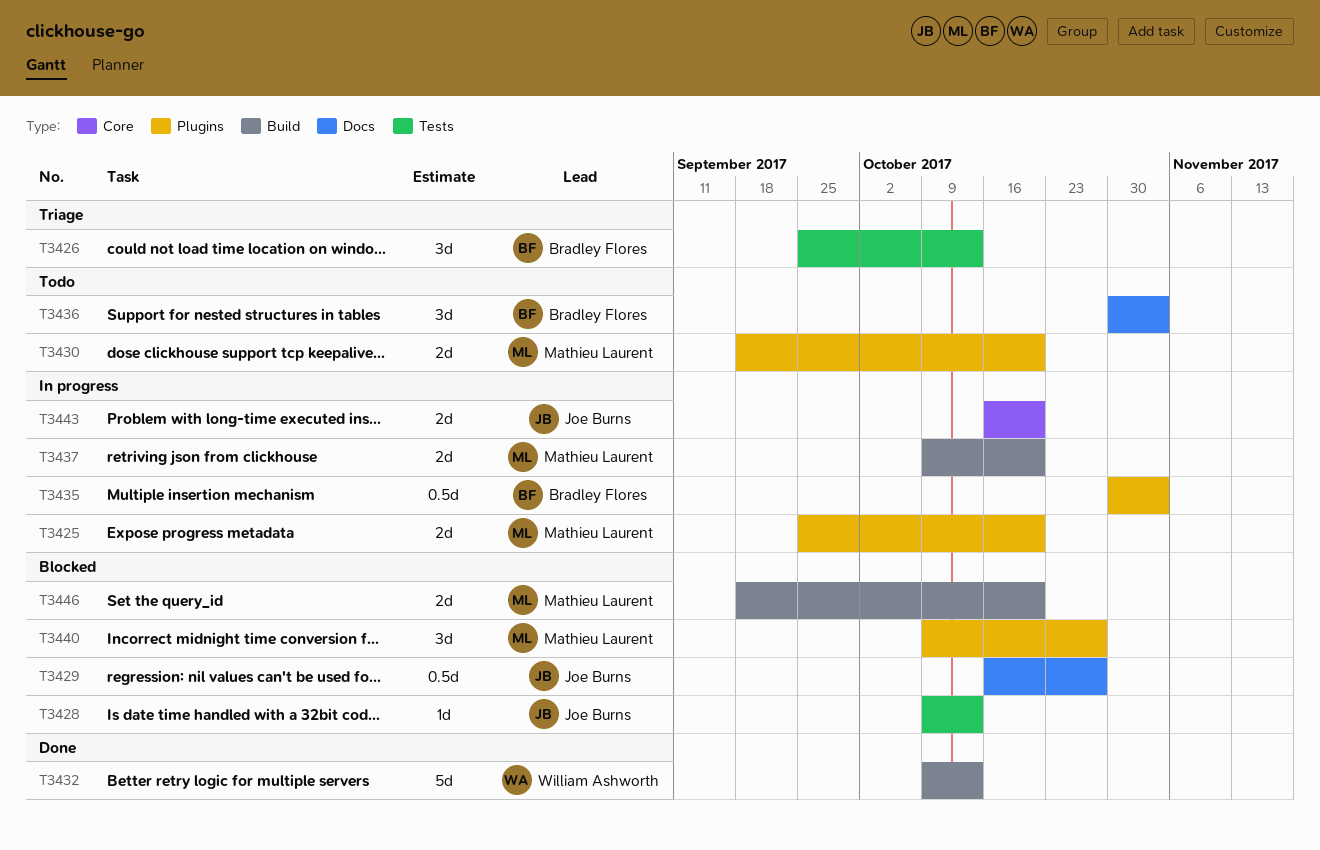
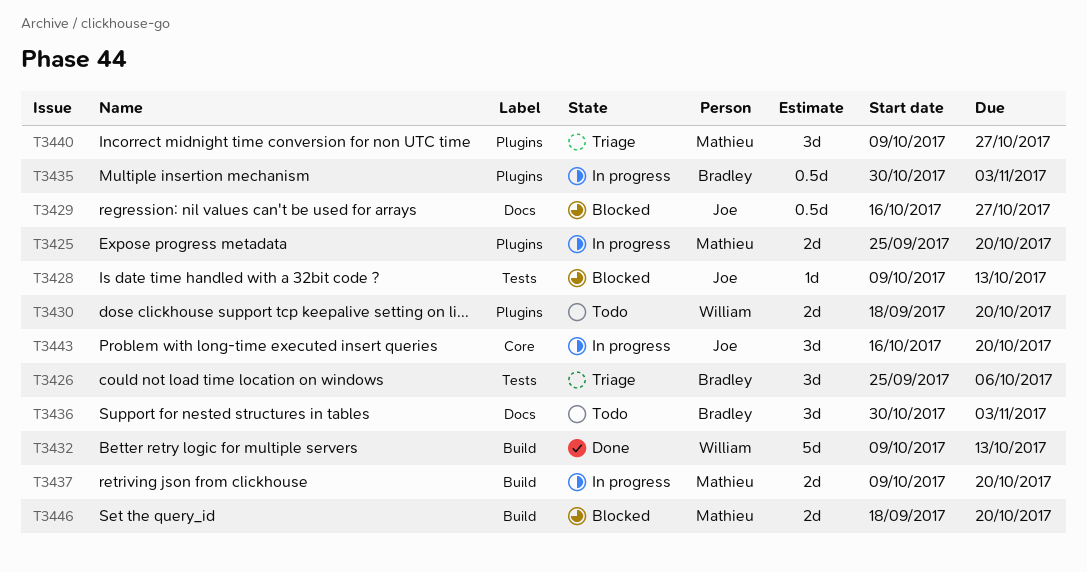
T3426, due: Oct 13 -> Oct 6
T3430, owner: Mathieu Laurent -> William Ashworth
T3440, status: Blocked -> Triage
T3443, estimate: 2d -> 3d

